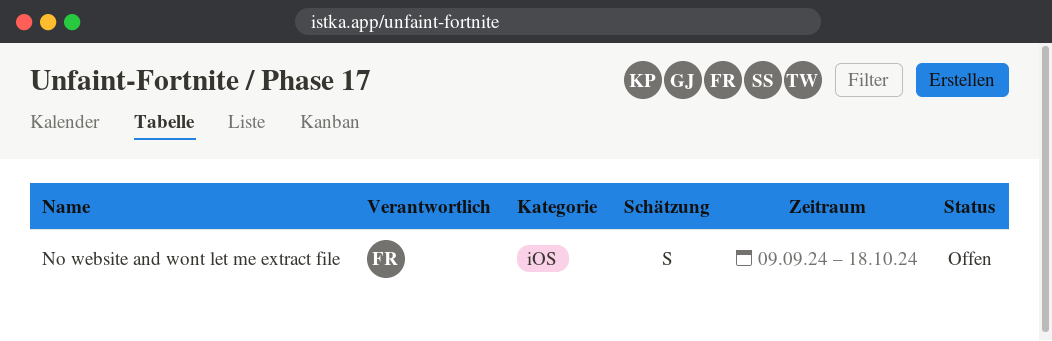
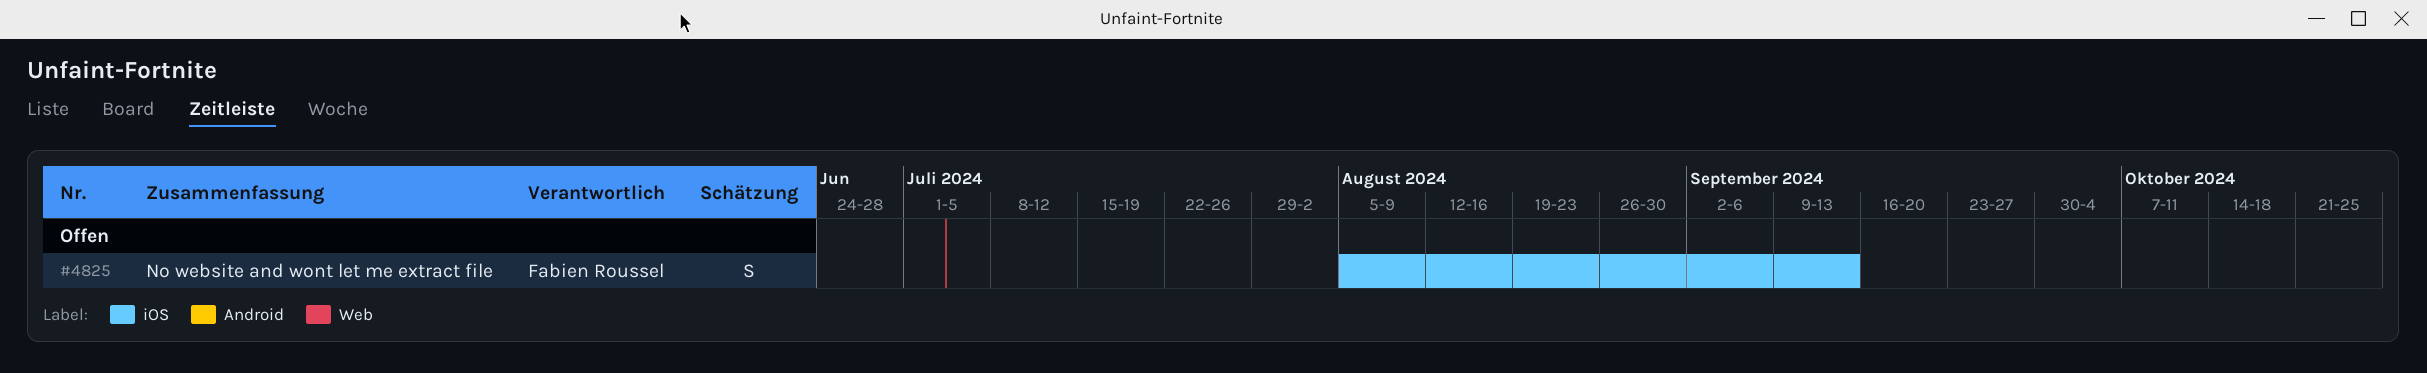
No website and wont let me extract file, start: Sep 9 -> Aug 5
No website and wont let me extract file, due: Oct 18 -> Sep 13

